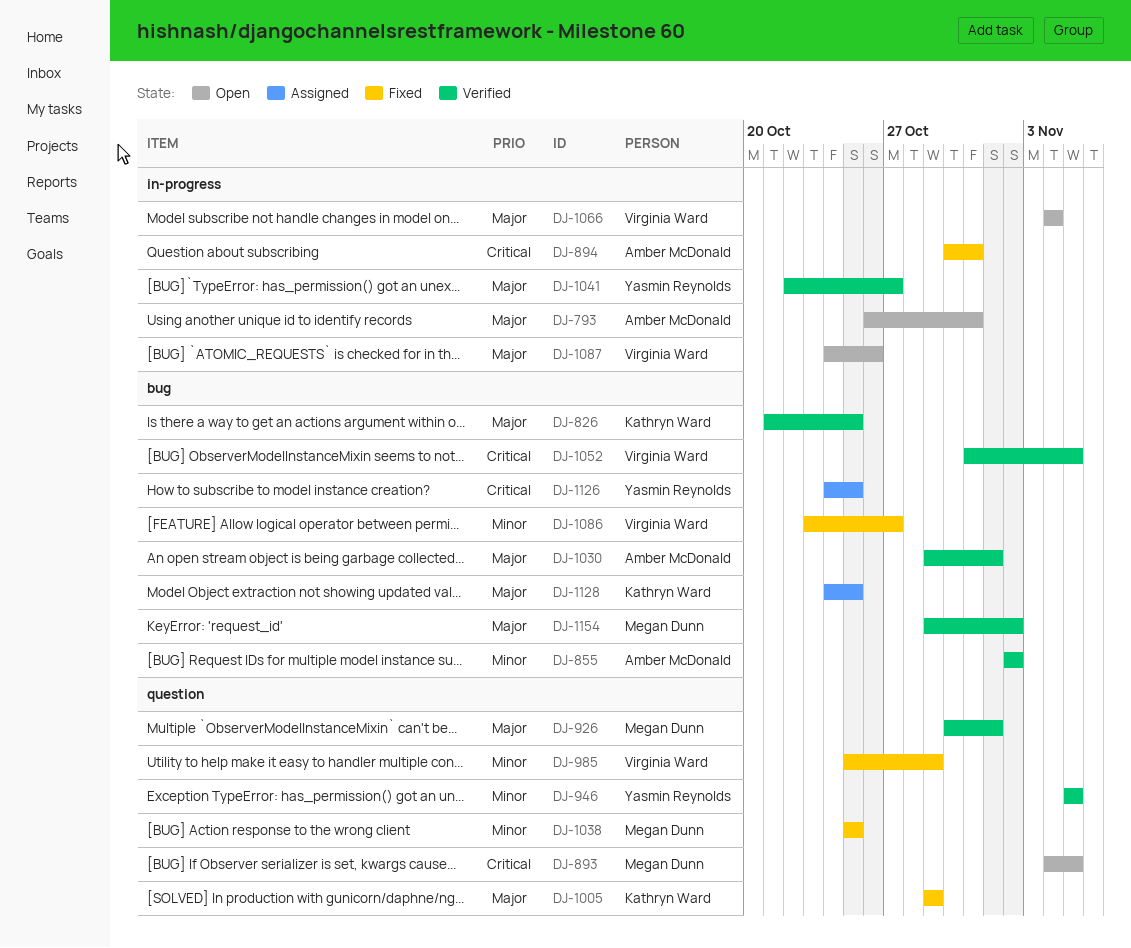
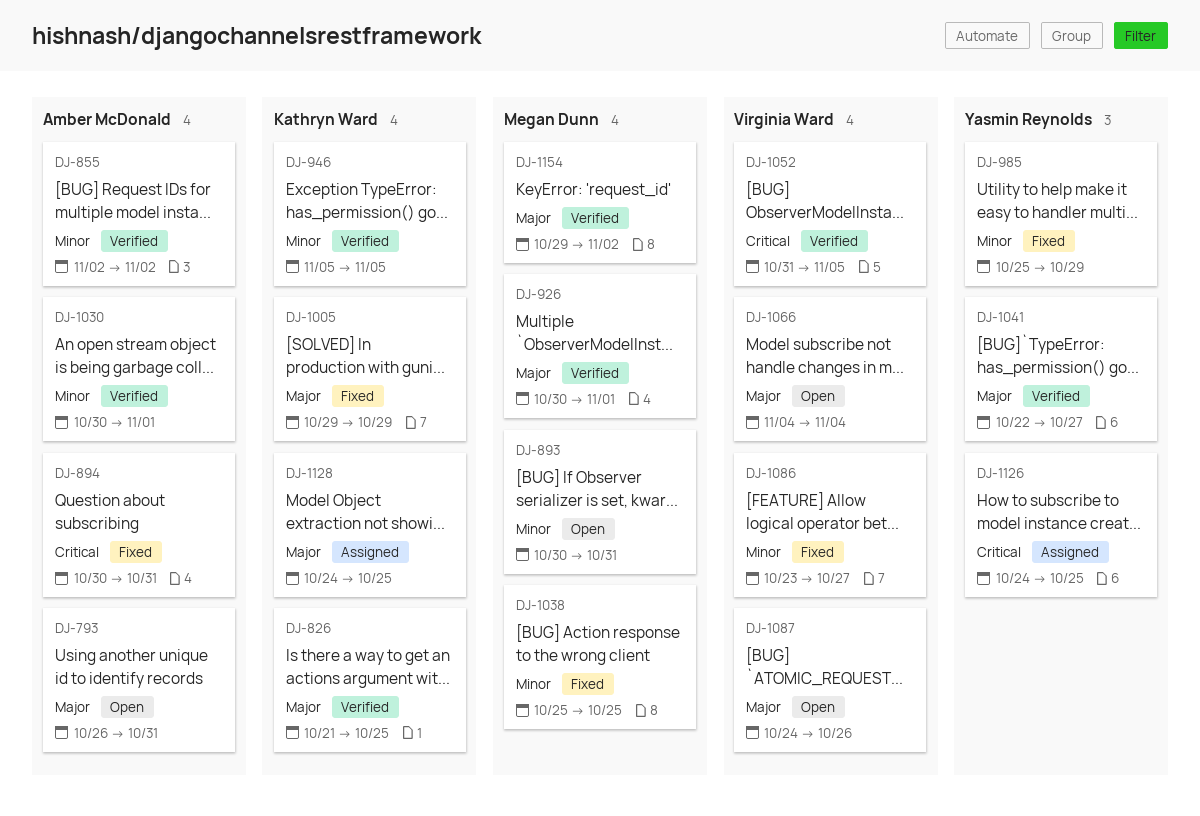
DJ-893, priority: Critical -> Minor
DJ-893, start: Nov 4 -> Oct 30
DJ-893, due: Nov 5 -> Oct 31
DJ-946, owner: Yasmin Reynolds -> Kathryn Ward
DJ-985, owner: Virginia Ward -> Yasmin Reynolds
DJ-1030, priority: Major -> Minor
DJ-1030, start: Oct 29 -> Oct 30

